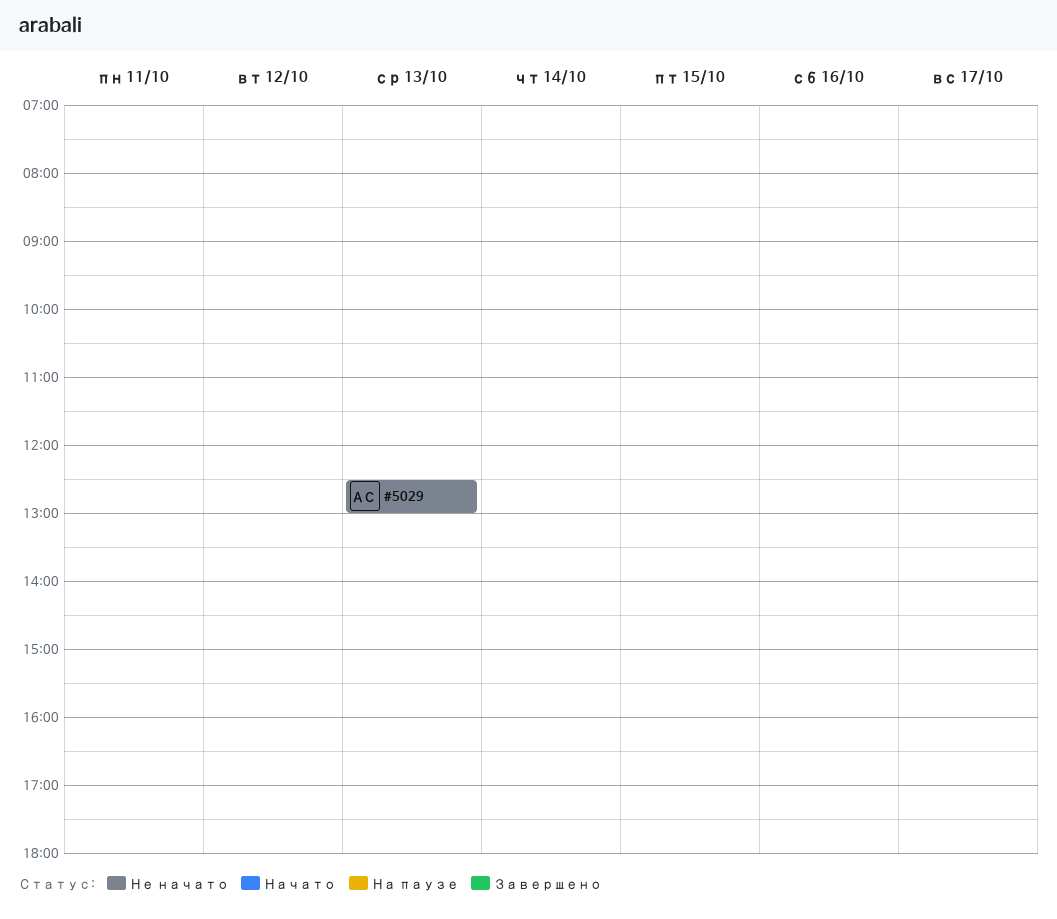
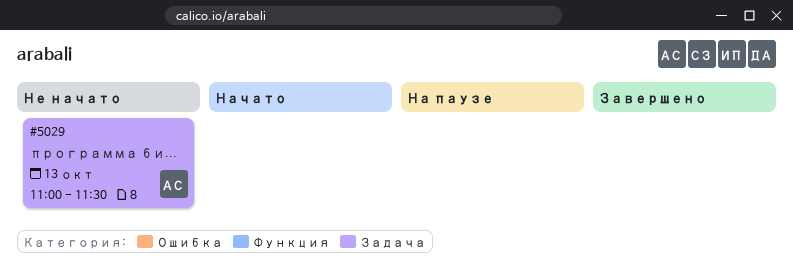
#5029, begins: 12:30 -> 11:00
#5029, ends: 13:00 -> 11:30

